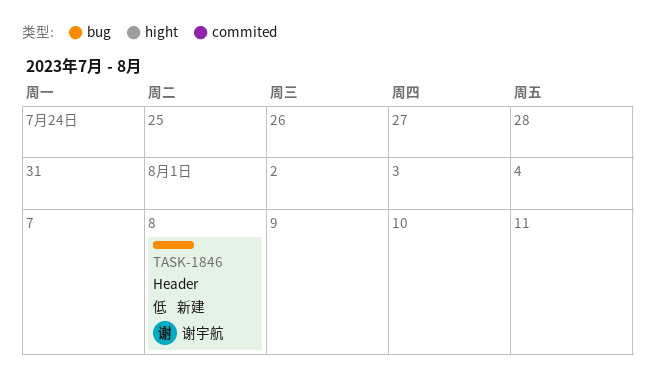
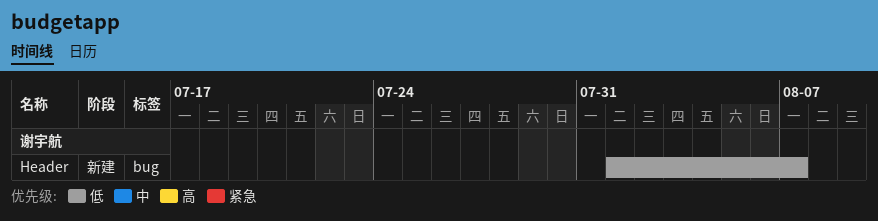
Header, due: Aug 8 -> Aug 7

